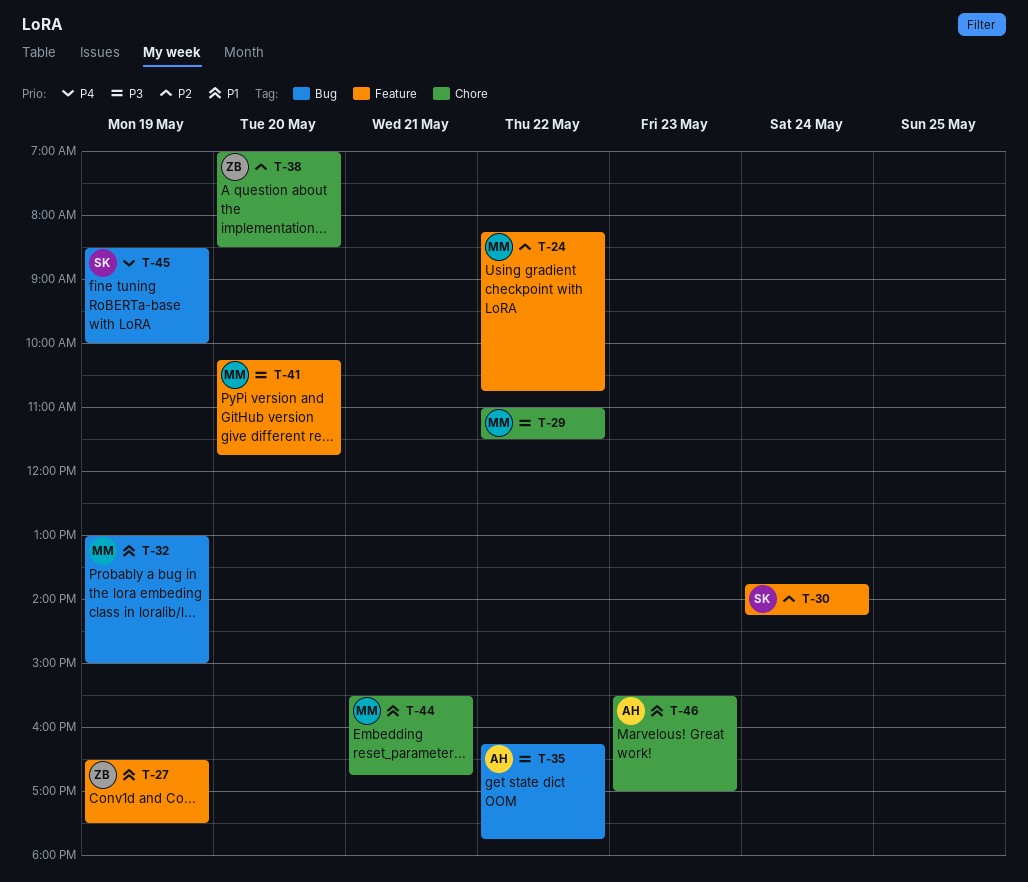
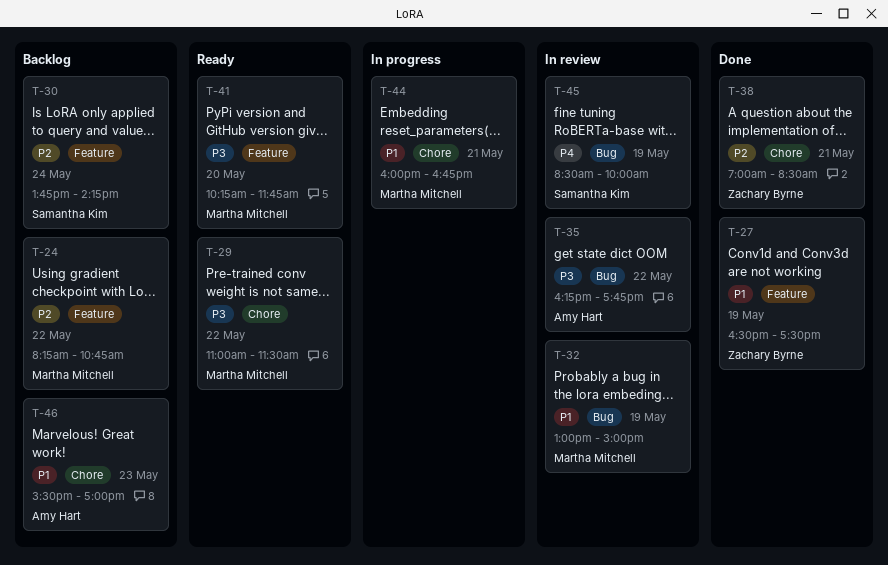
T-38, day: May 20 -> May 21
T-44, begins: 15:30 -> 16:00

